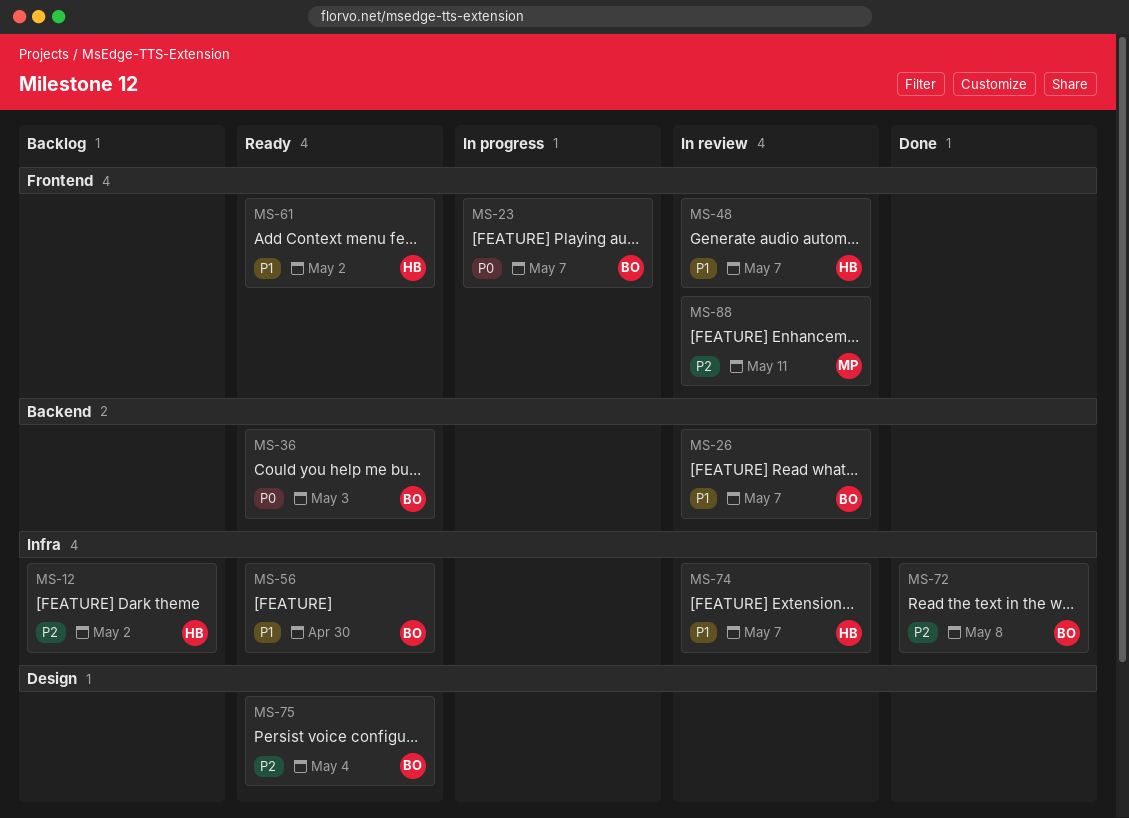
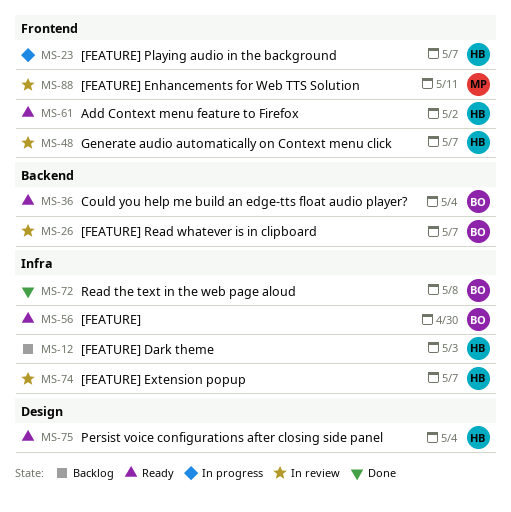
MS-12, due: May 2 -> May 3
MS-23, owner: BO -> HB
MS-36, due: May 3 -> May 4
MS-75, owner: BO -> HB

